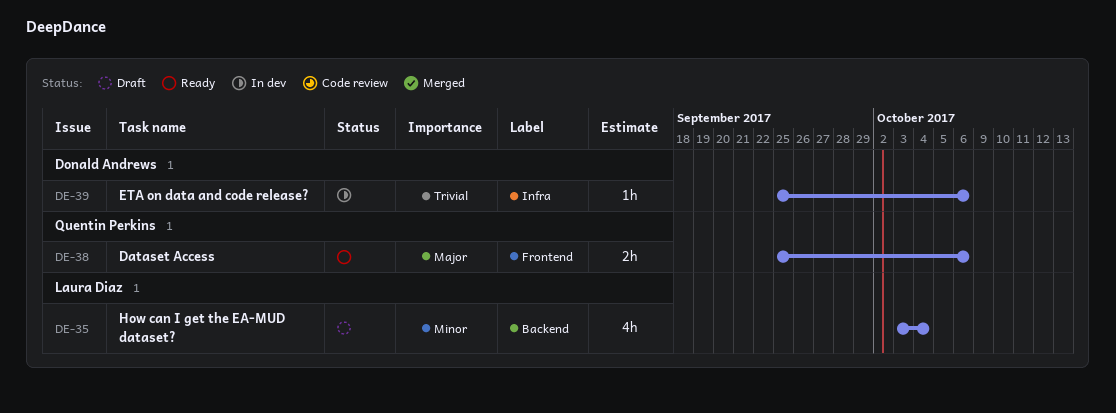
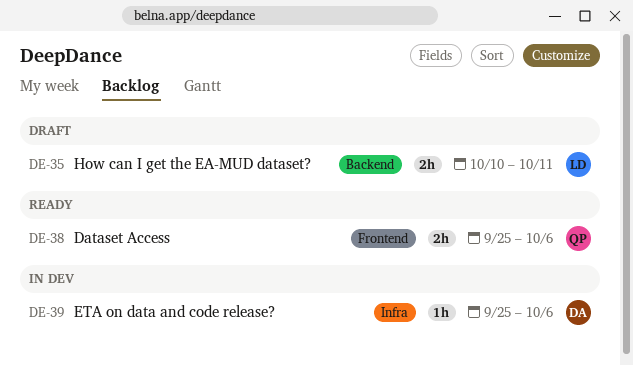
DE-35, estimate: 4h -> 2h
DE-35, start: Oct 3 -> Oct 10
DE-35, due: Oct 4 -> Oct 11

